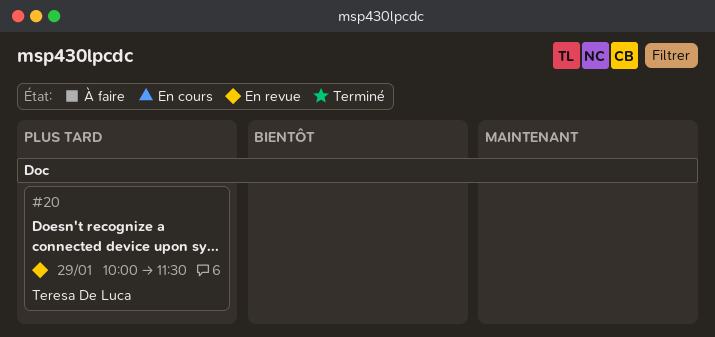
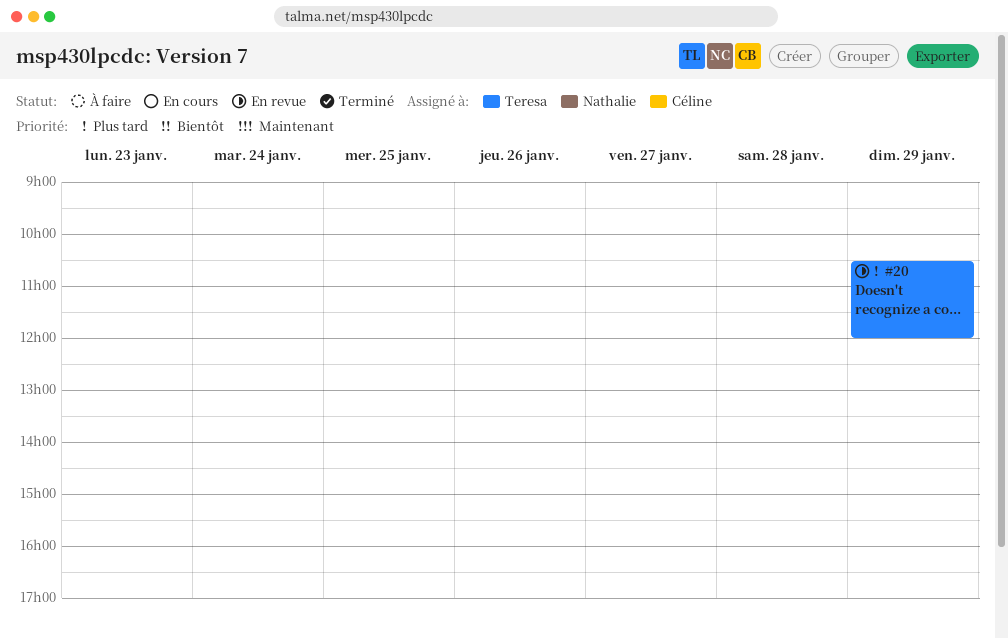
#20, begins: 10:00 -> 10:30
#20, ends: 11:30 -> 12:00

